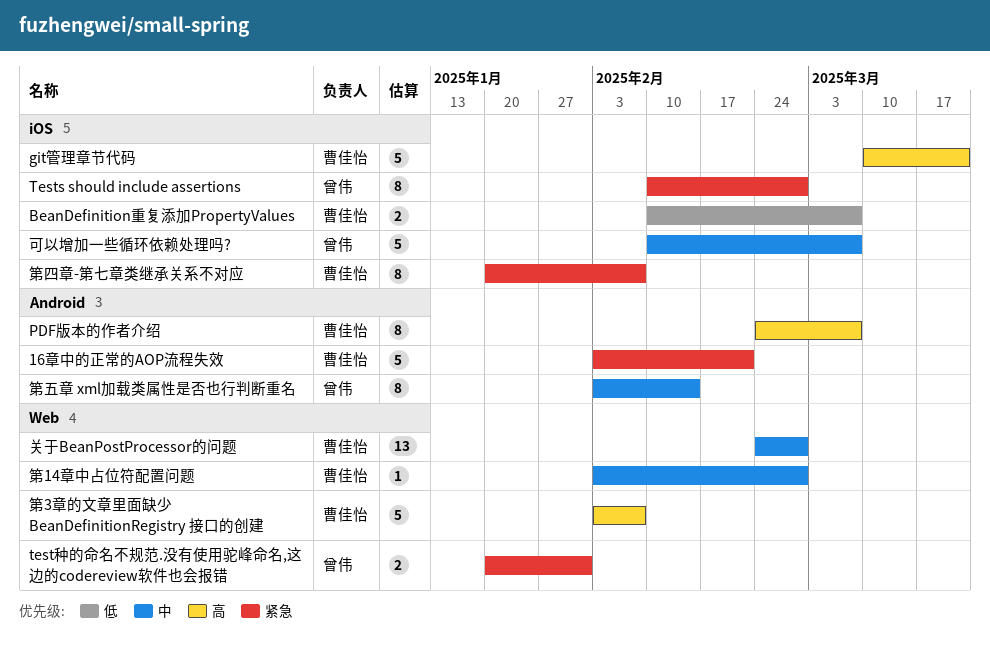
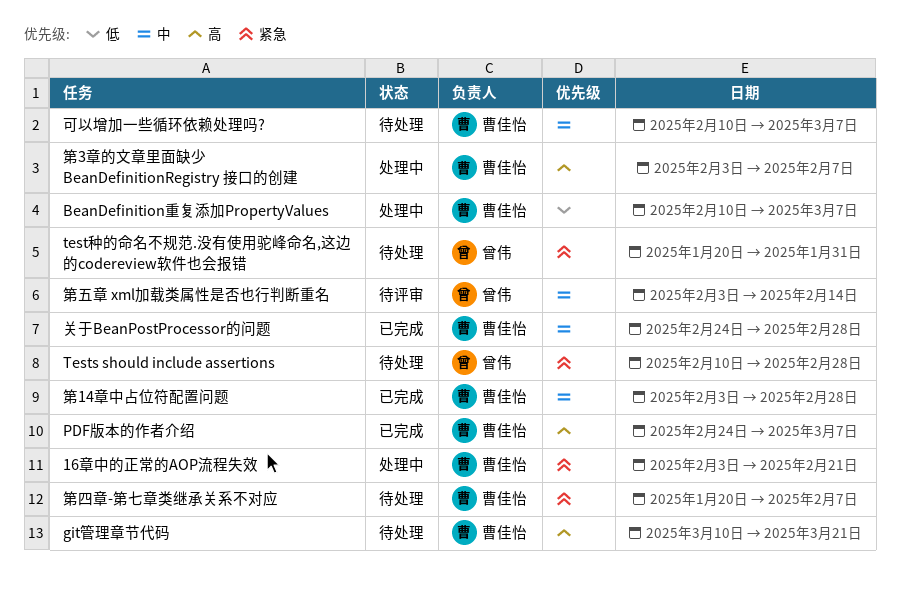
可以增加一些循环依赖处理吗?, owner: 曾伟 -> 曹佳怡

